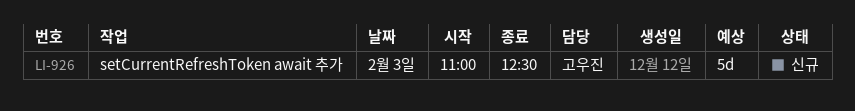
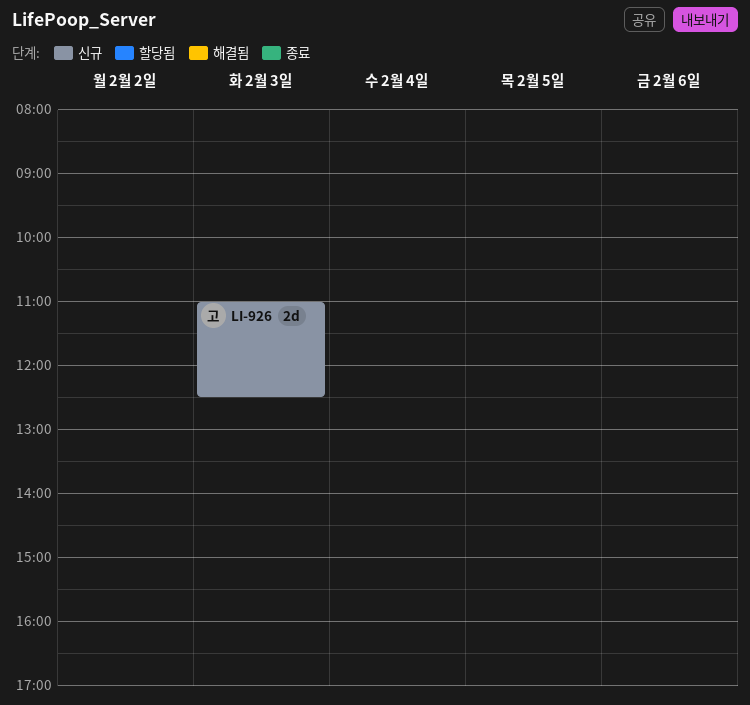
LI-926, estimate: 5d -> 2d

